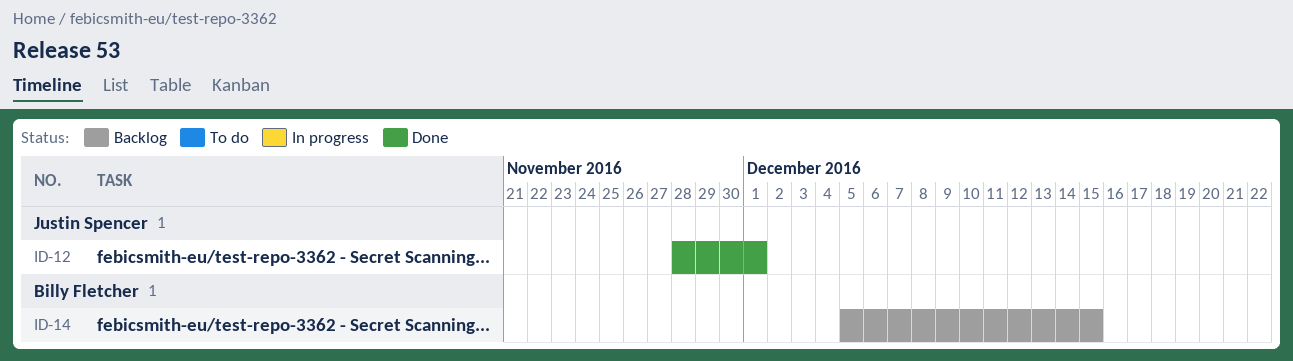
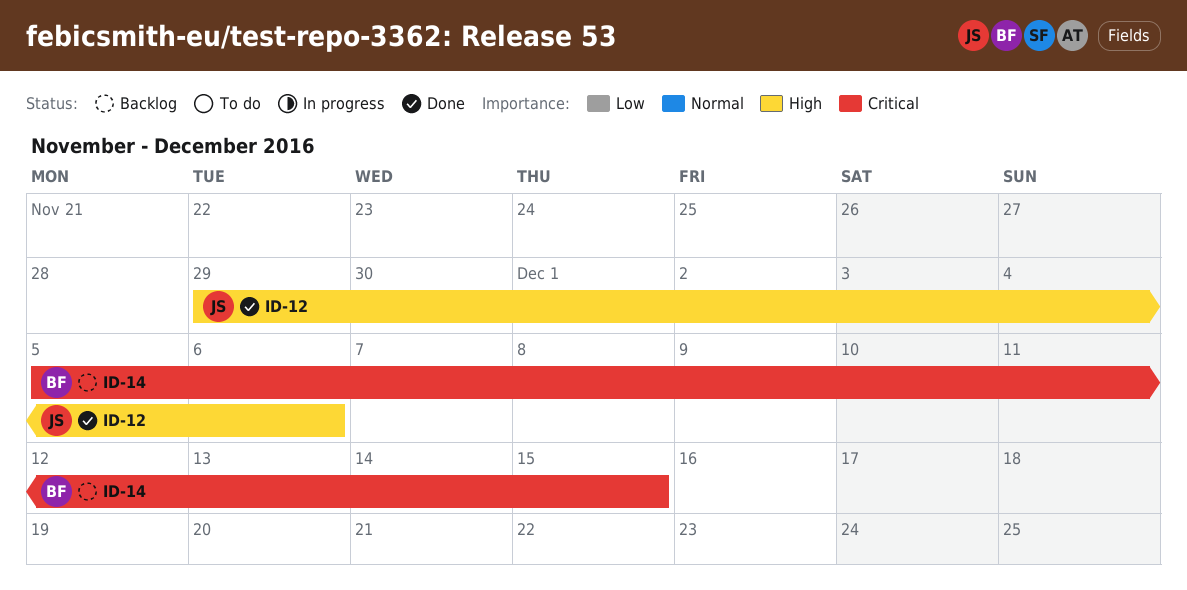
ID-12, start: Nov 28 -> Nov 29
ID-12, due: Dec 1 -> Dec 6

